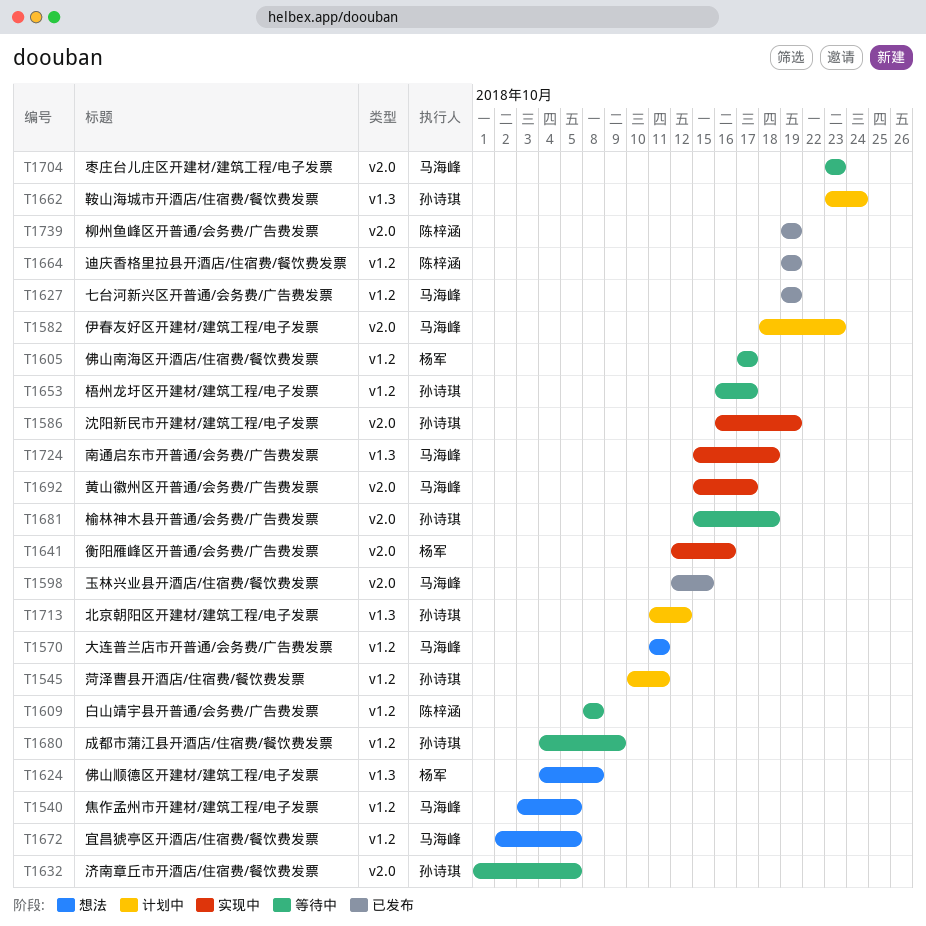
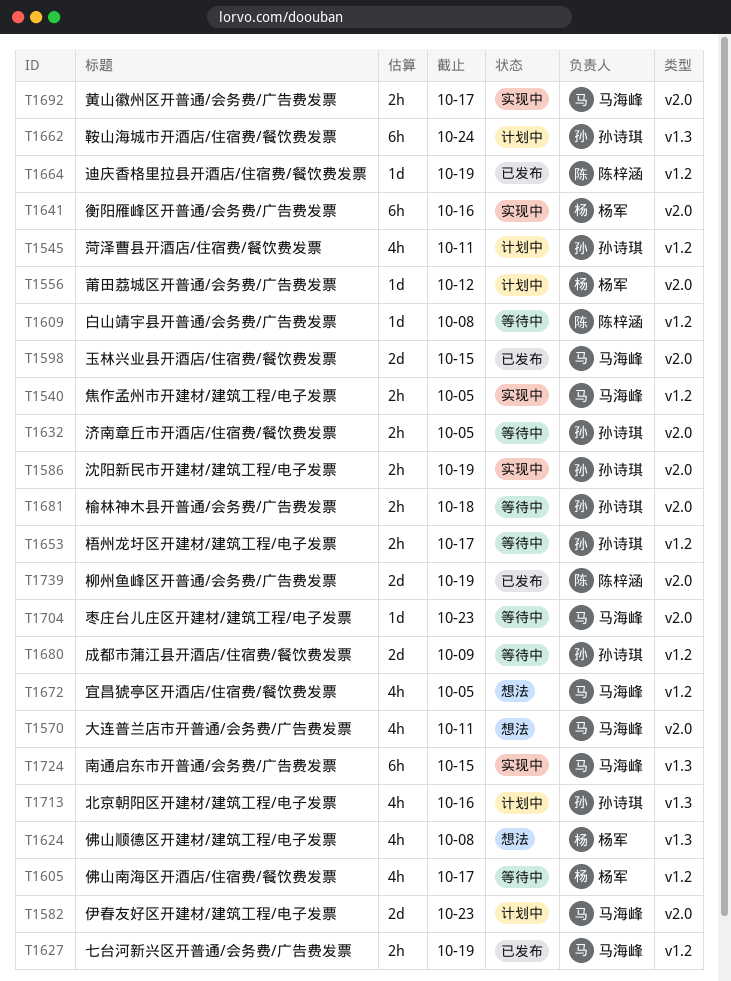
T1540, status: 想法 -> 实现中
T1556: none -> present
T1570, label: v1.2 -> v2.0
T1713, due: Oct 12 -> Oct 16
T1724, due: Oct 18 -> Oct 15

